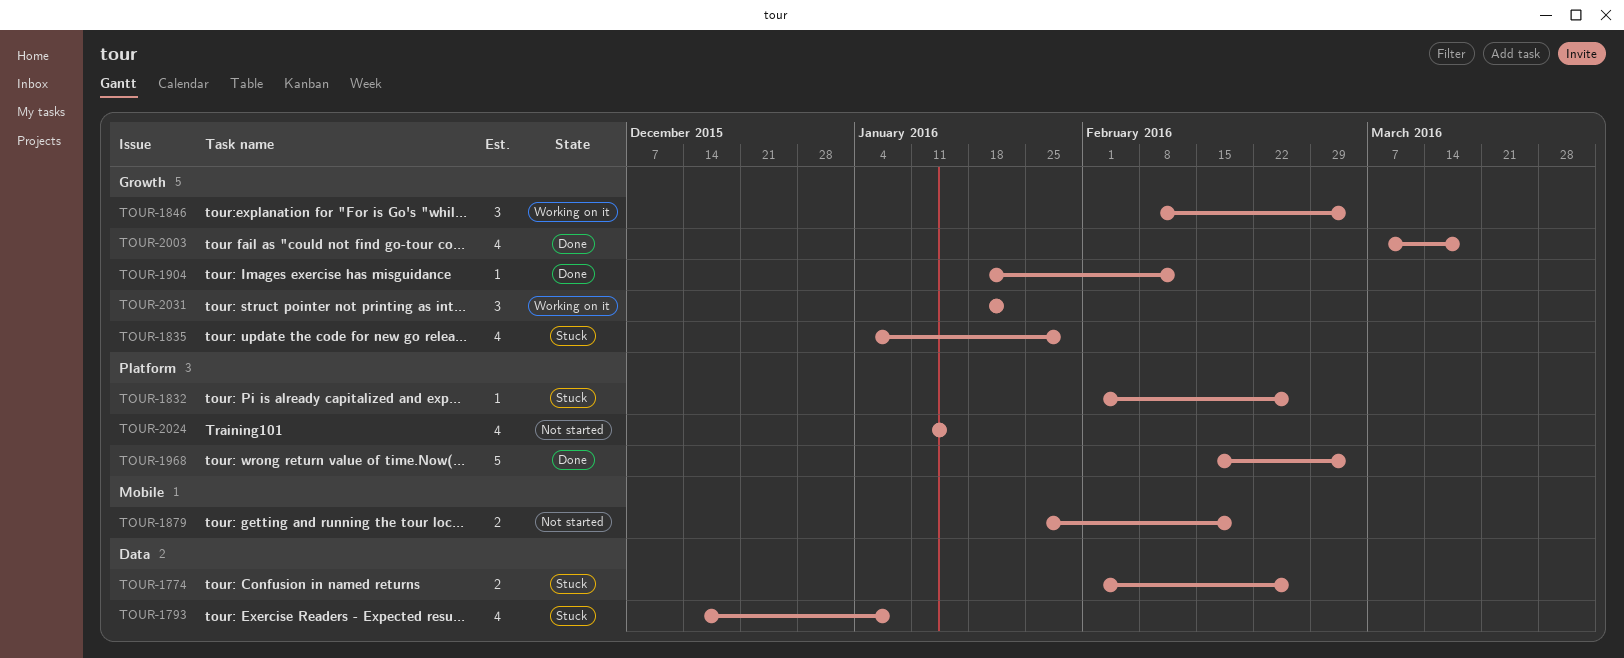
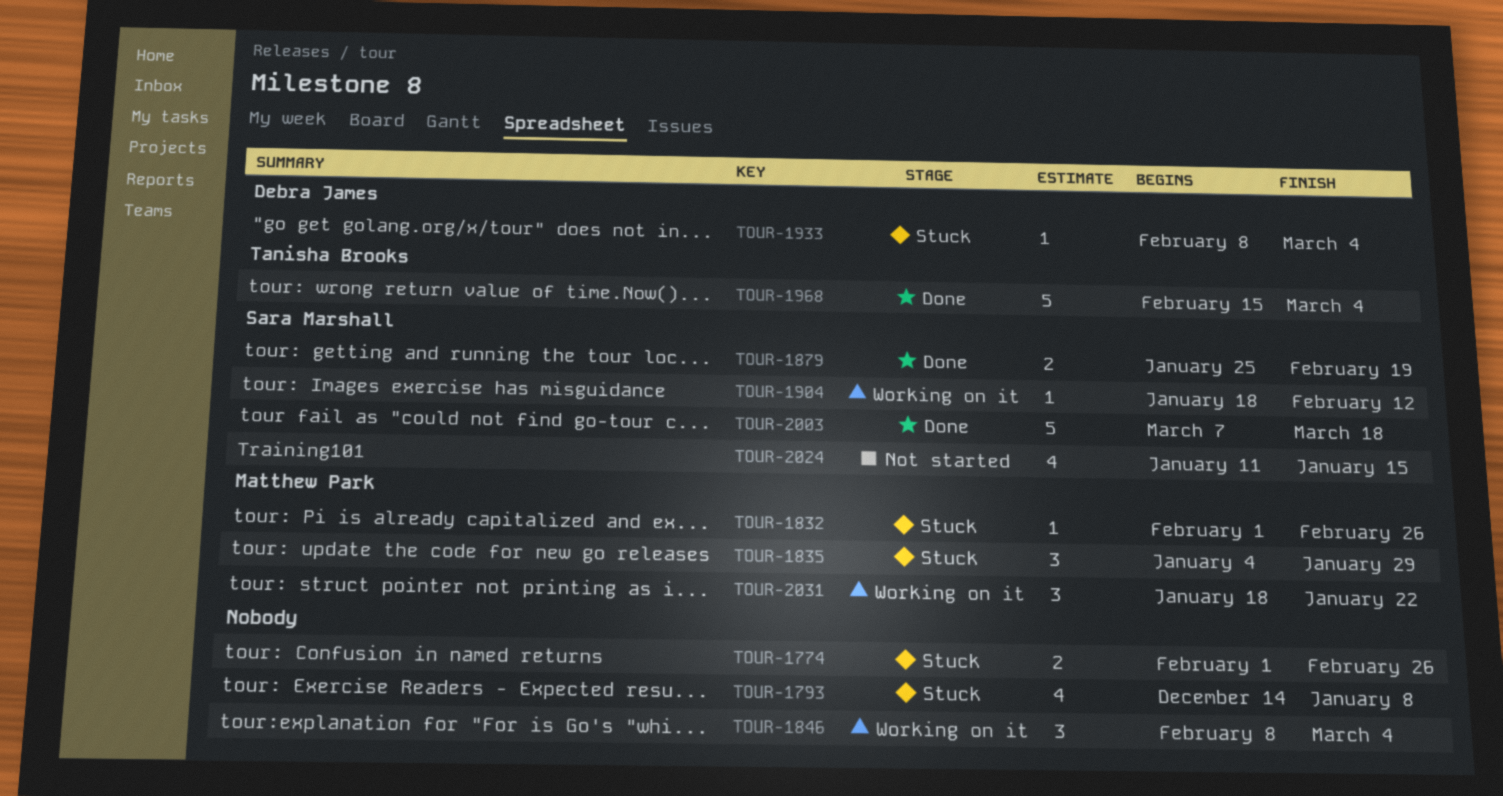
TOUR-1835, estimate: 4 -> 3
TOUR-1879, status: Not started -> Done
TOUR-1904, status: Done -> Working on it
TOUR-1933: none -> present
TOUR-2003, estimate: 4 -> 5

